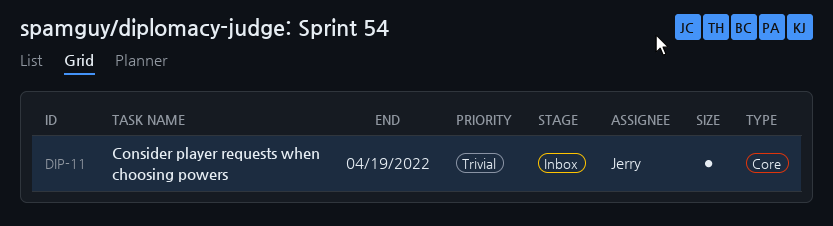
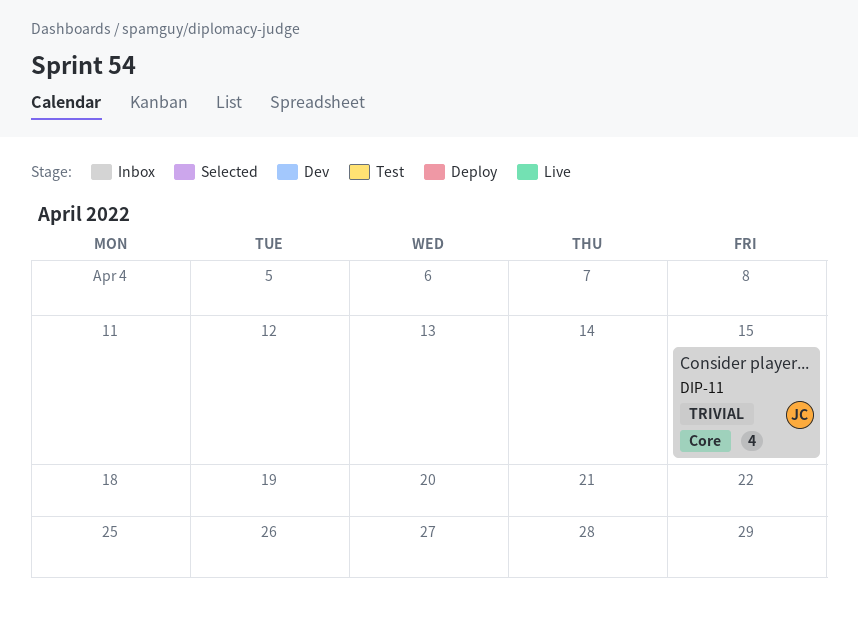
DIP-11, estimate: 1 -> 4
DIP-11, due: Apr 19 -> Apr 15

